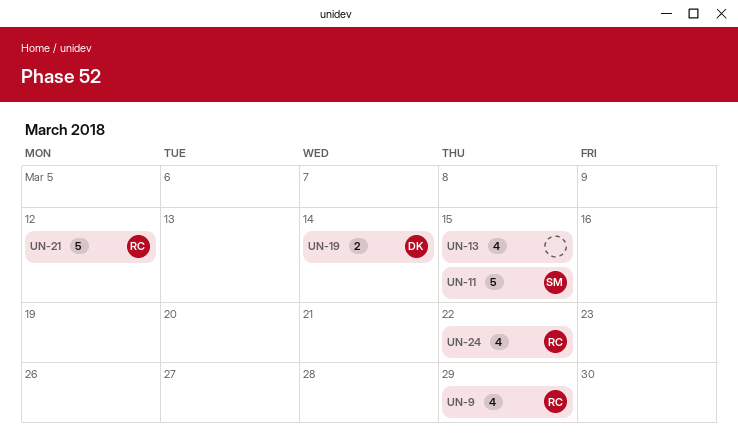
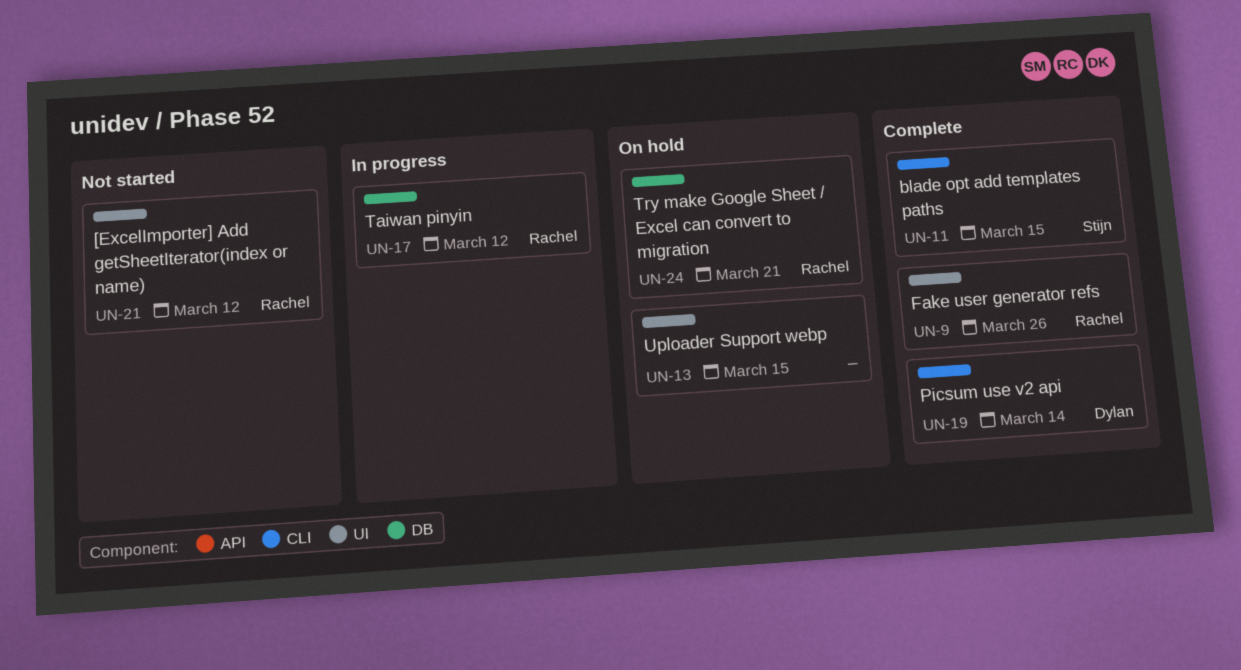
UN-9, due: Mar 29 -> Mar 26
UN-17: none -> present
UN-24, due: Mar 22 -> Mar 21

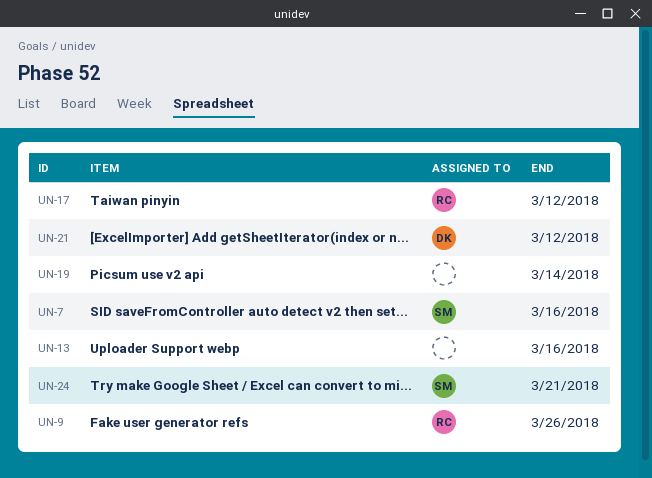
UN-7: none -> present
UN-11: present -> none
UN-13, due: Mar 15 -> Mar 16
UN-19, owner: Dylan -> none
UN-21, owner: Rachel -> Dylan
UN-24, owner: Rachel -> Stijn

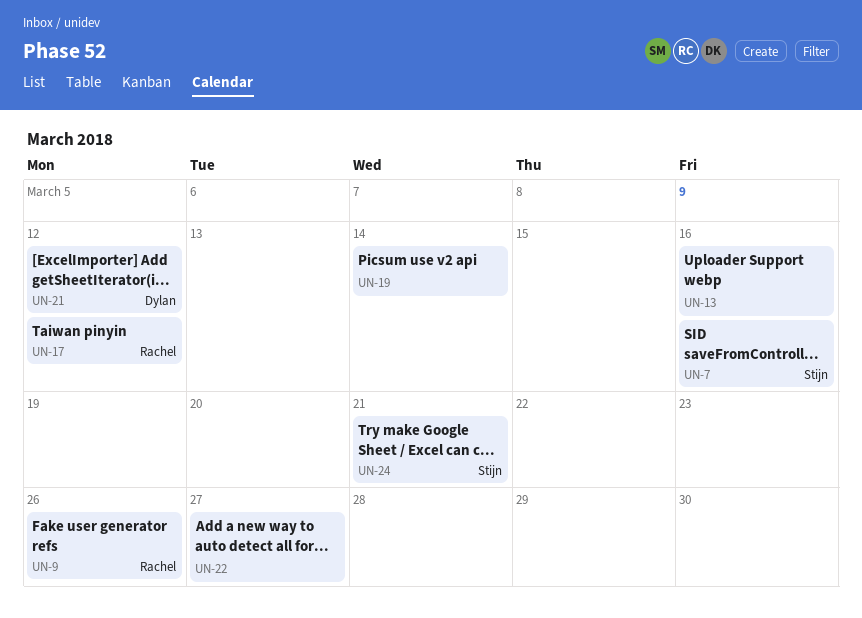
UN-22: none -> present

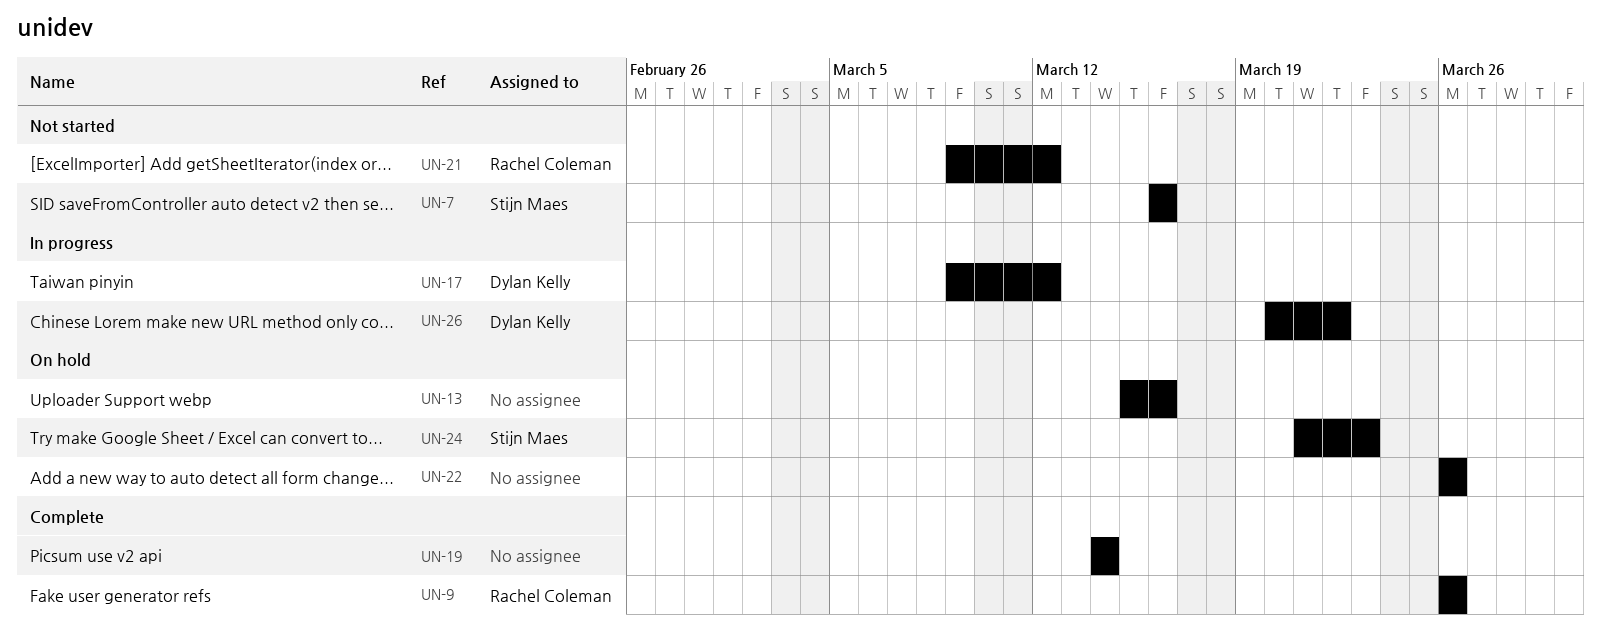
UN-17, owner: Rachel Coleman -> Dylan Kelly
UN-21, owner: Dylan Kelly -> Rachel Coleman
UN-22, due: Mar 27 -> Mar 26
UN-24, due: Mar 21 -> Mar 23
UN-26: none -> present

